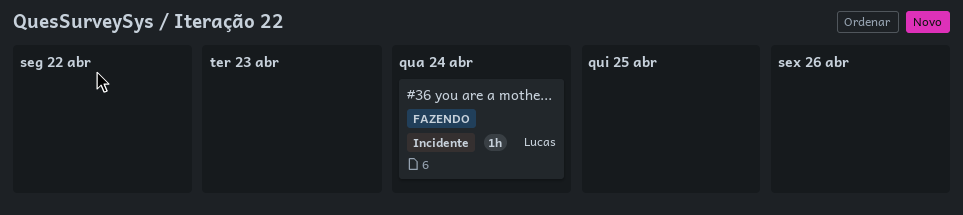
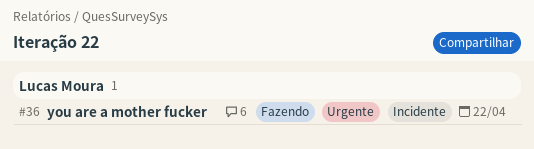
#36, due: Apr 24 -> Apr 22

